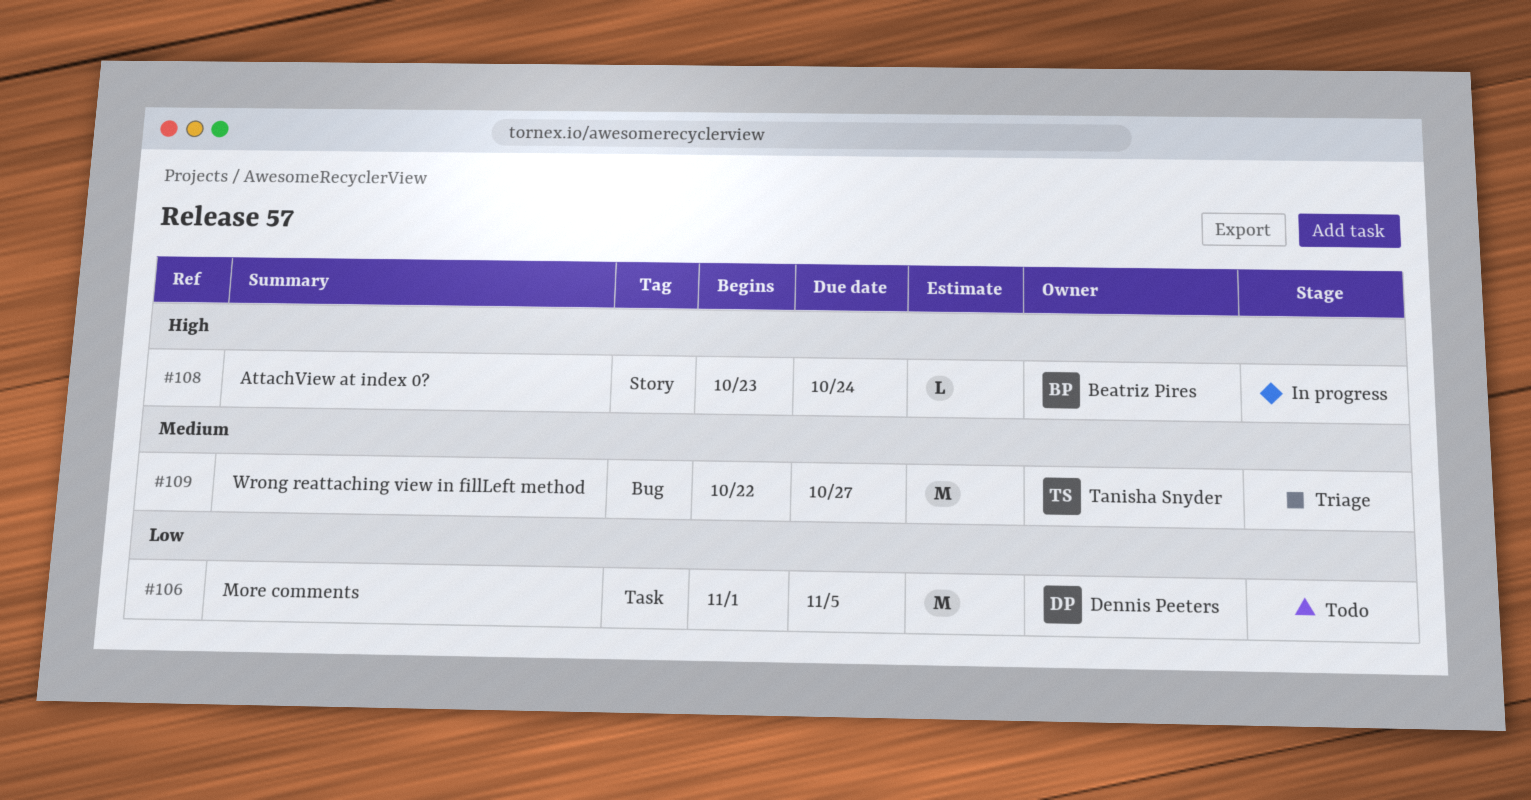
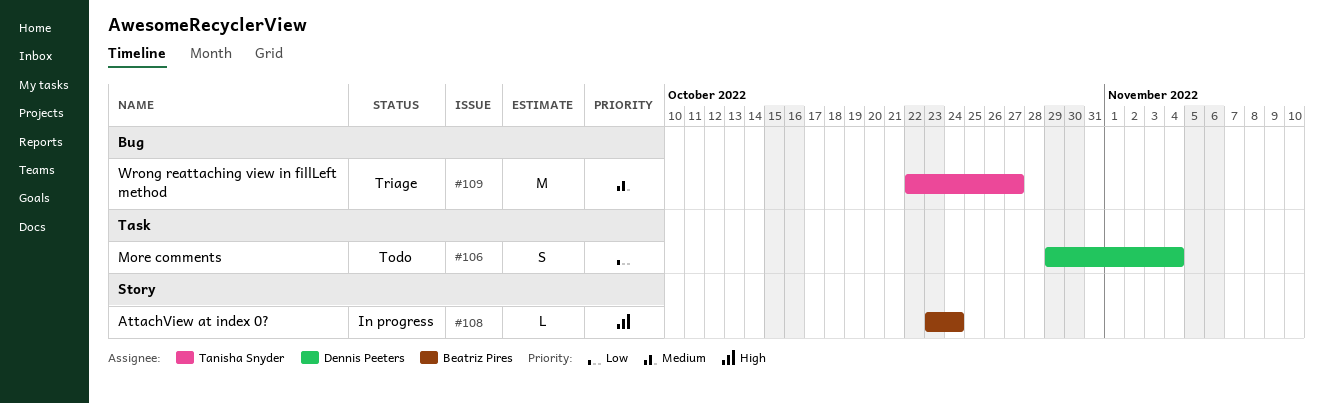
#106, estimate: M -> S
#106, start: Nov 1 -> Oct 29
#106, due: Nov 5 -> Nov 4

